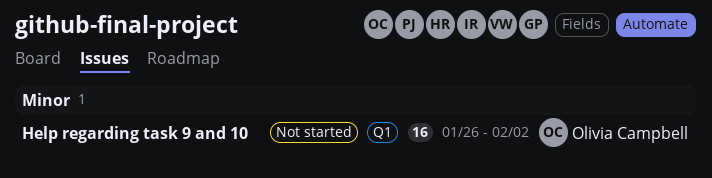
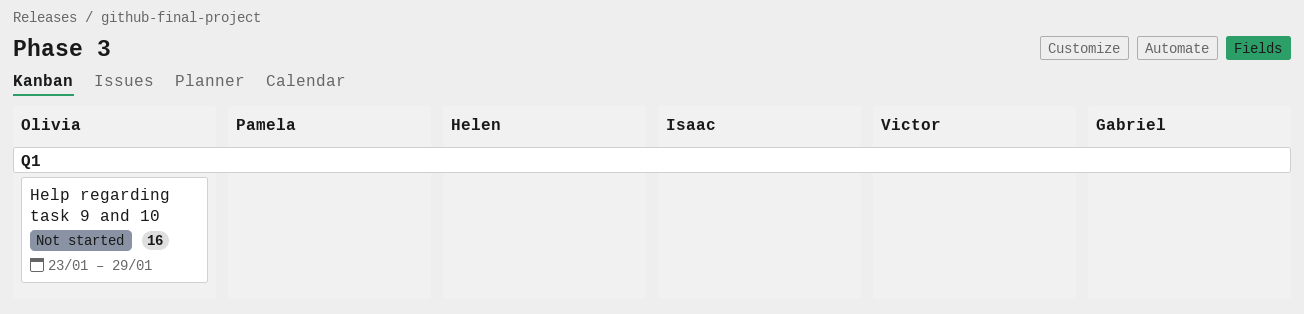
Help regarding task 9 and 10, start: Jan 26 -> Jan 23
Help regarding task 9 and 10, due: Feb 2 -> Jan 29

